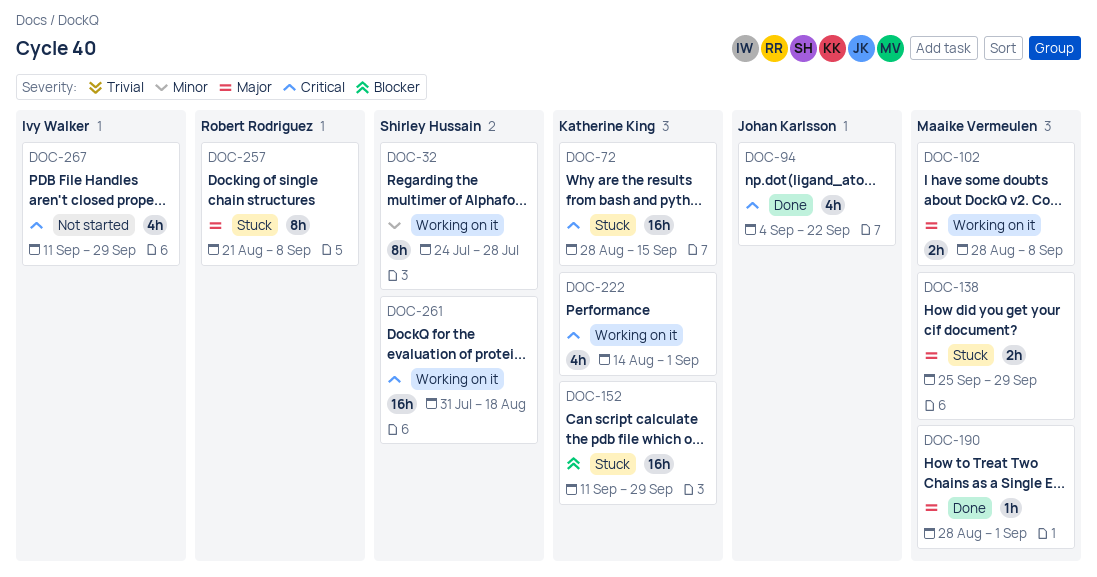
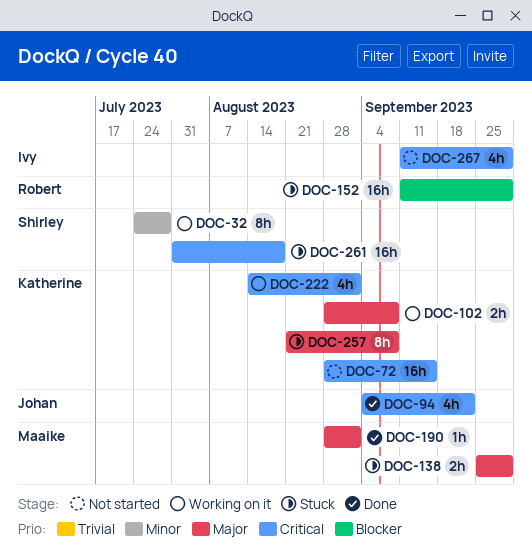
DOC-72, status: Stuck -> Not started
DOC-102, owner: Maaike Vermeulen -> Katherine King
DOC-152, owner: Katherine King -> Robert Rodriguez
DOC-257, owner: Robert Rodriguez -> Katherine King
DOC-261, status: Working on it -> Stuck

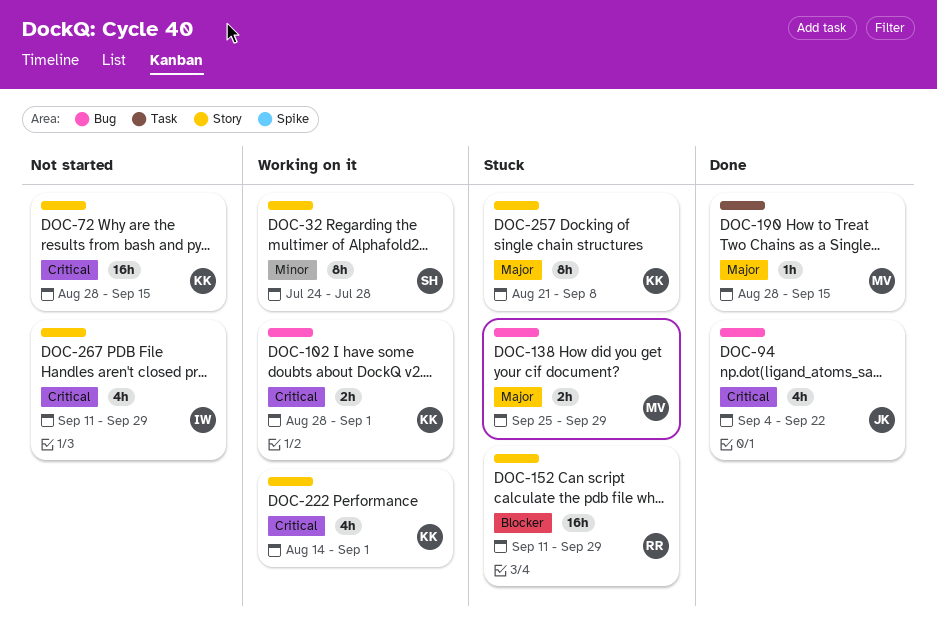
DOC-102, priority: Major -> Critical
DOC-102, due: Sep 8 -> Sep 1
DOC-190, due: Sep 1 -> Sep 15
DOC-261: present -> none

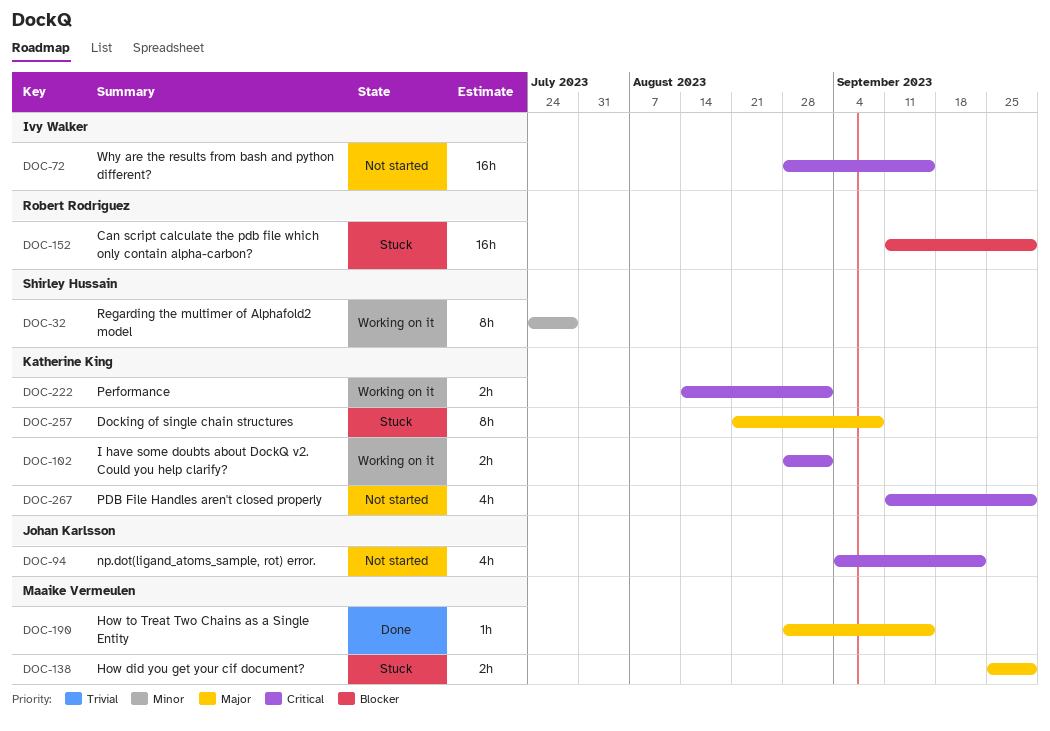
DOC-72, owner: Katherine King -> Ivy Walker
DOC-94, status: Done -> Not started
DOC-222, estimate: 4h -> 2h
DOC-267, owner: Ivy Walker -> Katherine King

